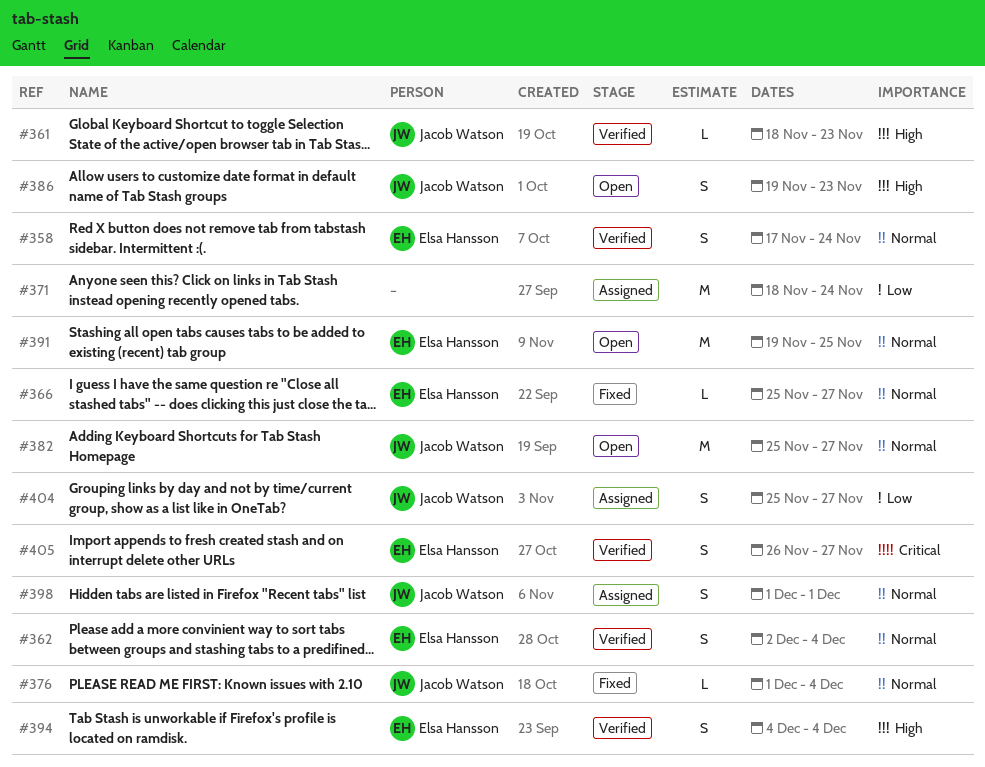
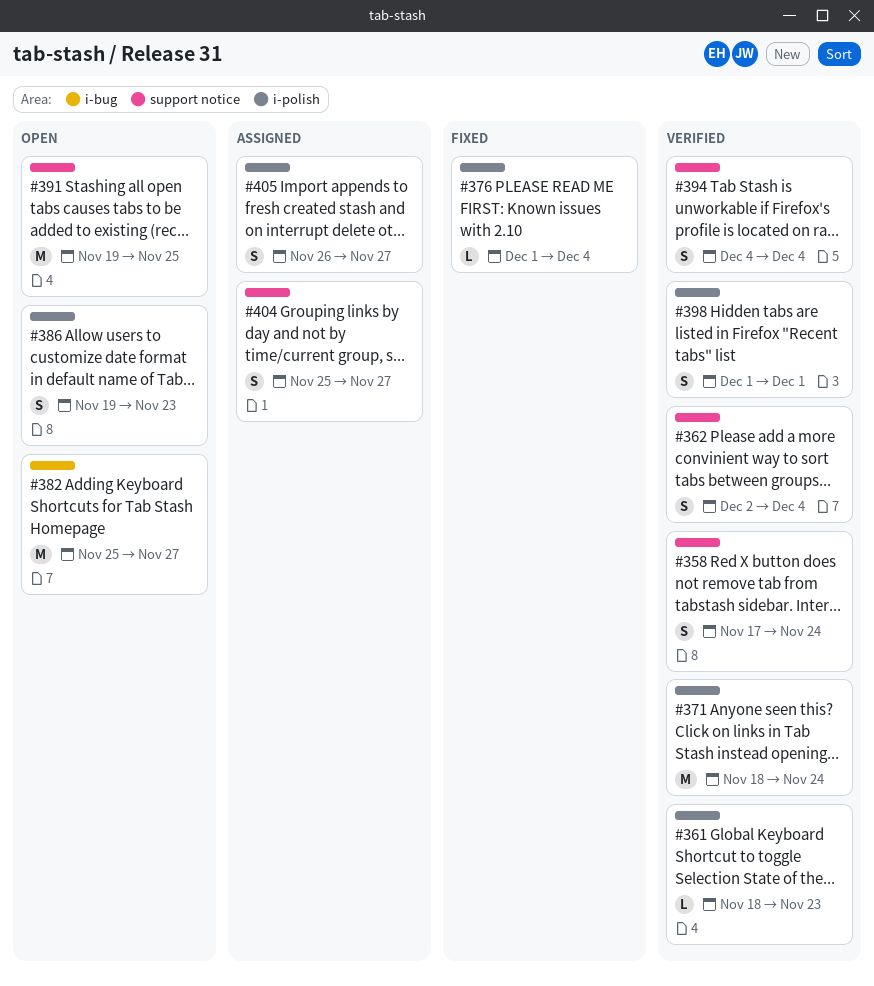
#366: present -> none
#371, status: Assigned -> Verified
#398, status: Assigned -> Verified
#405, status: Verified -> Assigned

